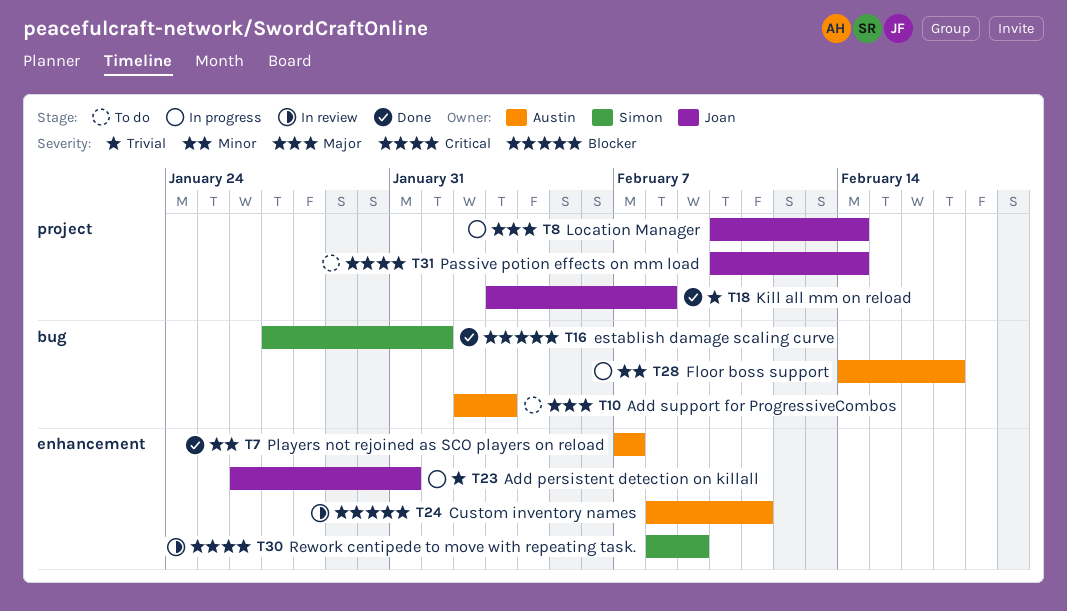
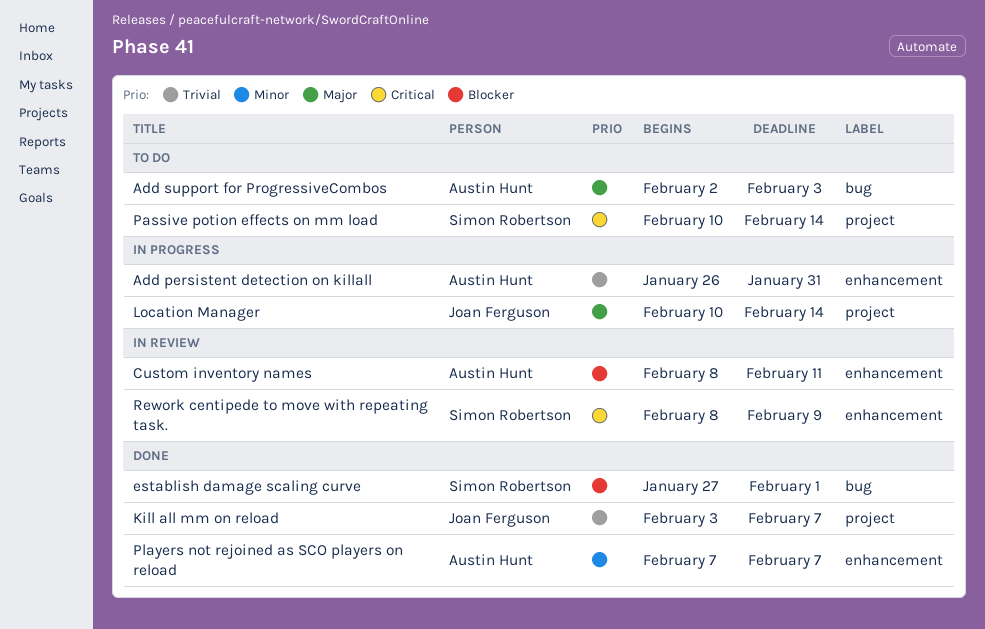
Add persistent detection on killall, owner: Joan Ferguson -> Austin Hunt
Floor boss support: present -> none
Kill all mm on reload, due: Feb 8 -> Feb 7
Passive potion effects on mm load, owner: Joan Ferguson -> Simon Robertson

